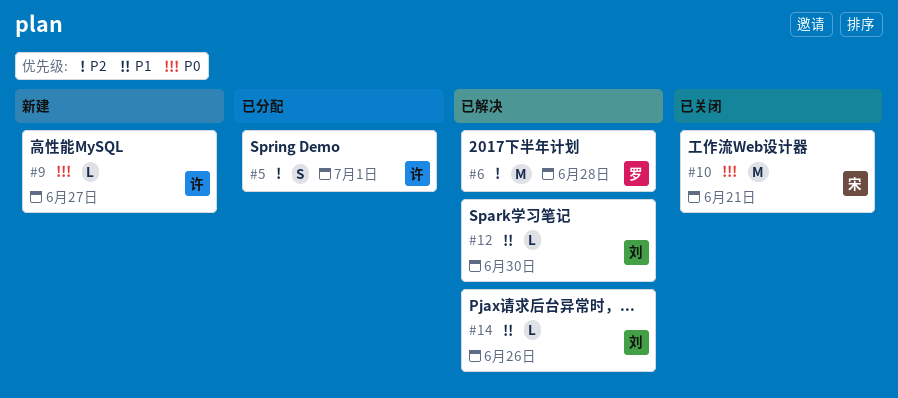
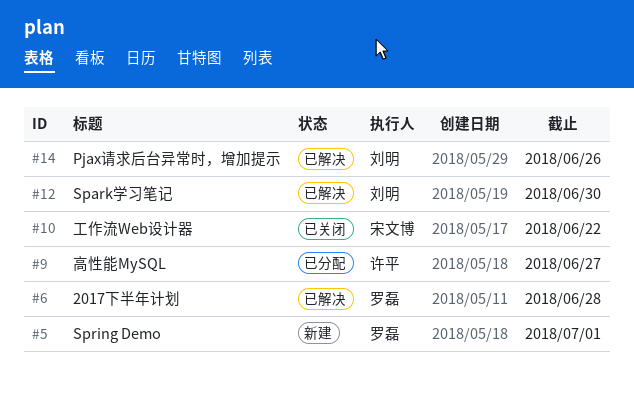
#5, status: 已分配 -> 新建
#5, owner: 许平 -> 罗磊
#9, status: 新建 -> 已分配
#10, due: Jun 21 -> Jun 22

